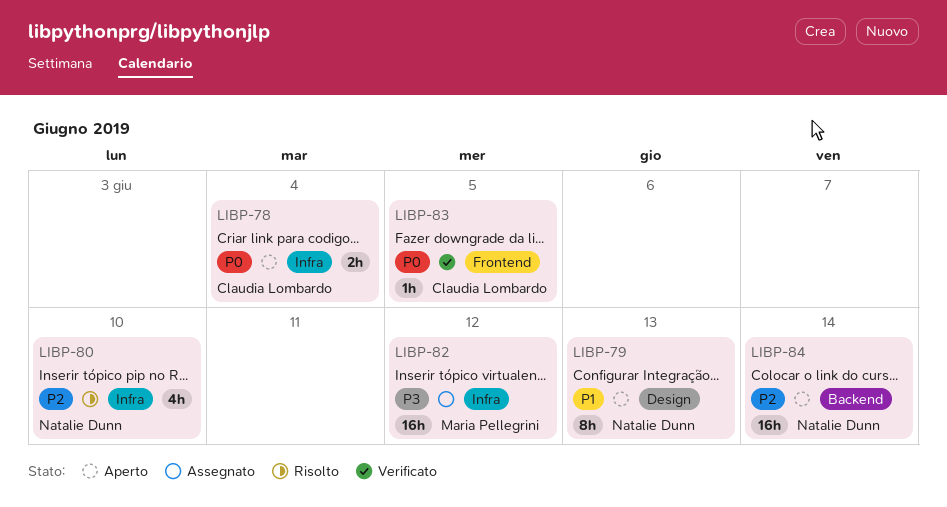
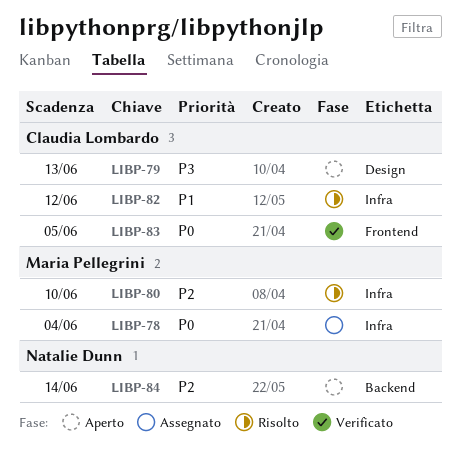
LIBP-78, status: Aperto -> Assegnato
LIBP-78, owner: Claudia Lombardo -> Maria Pellegrini
LIBP-79, owner: Natalie Dunn -> Claudia Lombardo
LIBP-79, priority: P1 -> P3
LIBP-80, owner: Natalie Dunn -> Maria Pellegrini
LIBP-82, status: Assegnato -> Risolto
LIBP-82, owner: Maria Pellegrini -> Claudia Lombardo
LIBP-82, priority: P3 -> P1

